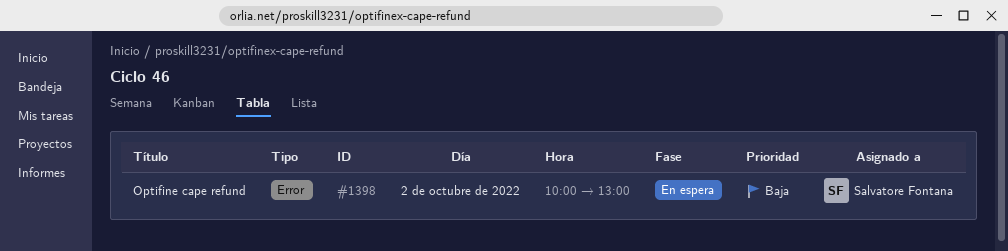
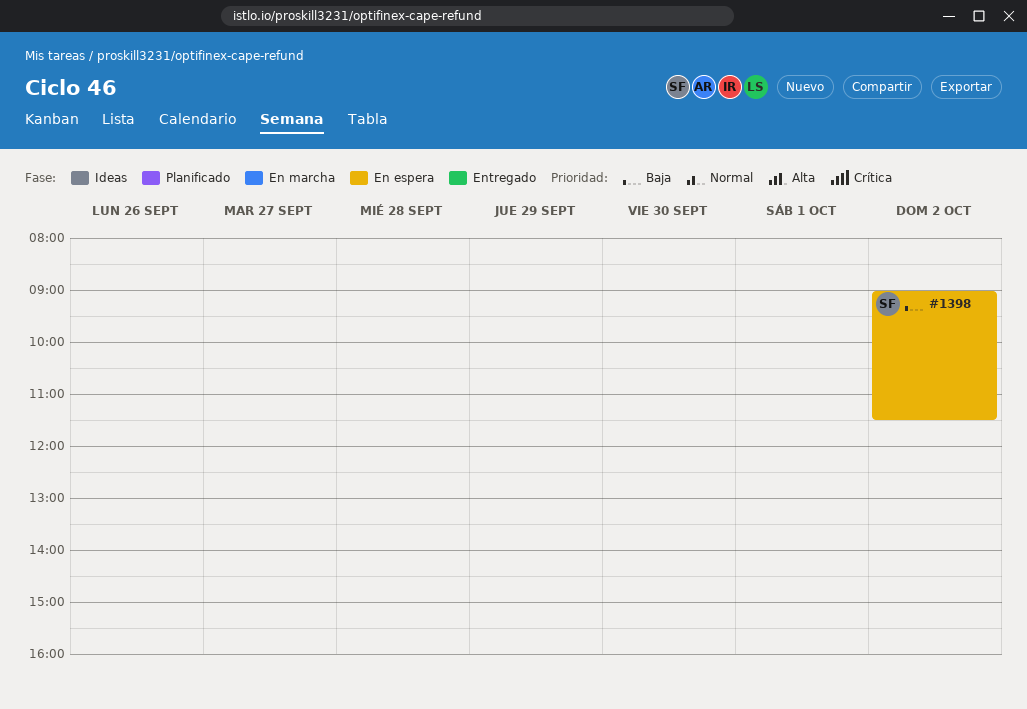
#1398, begins: 10:00 -> 09:00
#1398, ends: 13:00 -> 11:30

